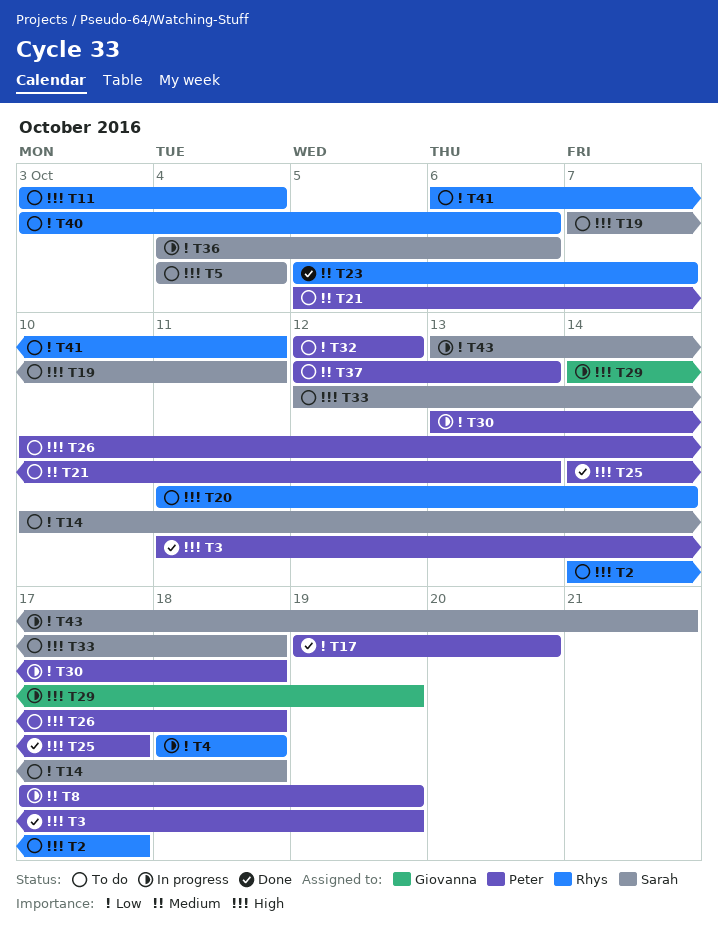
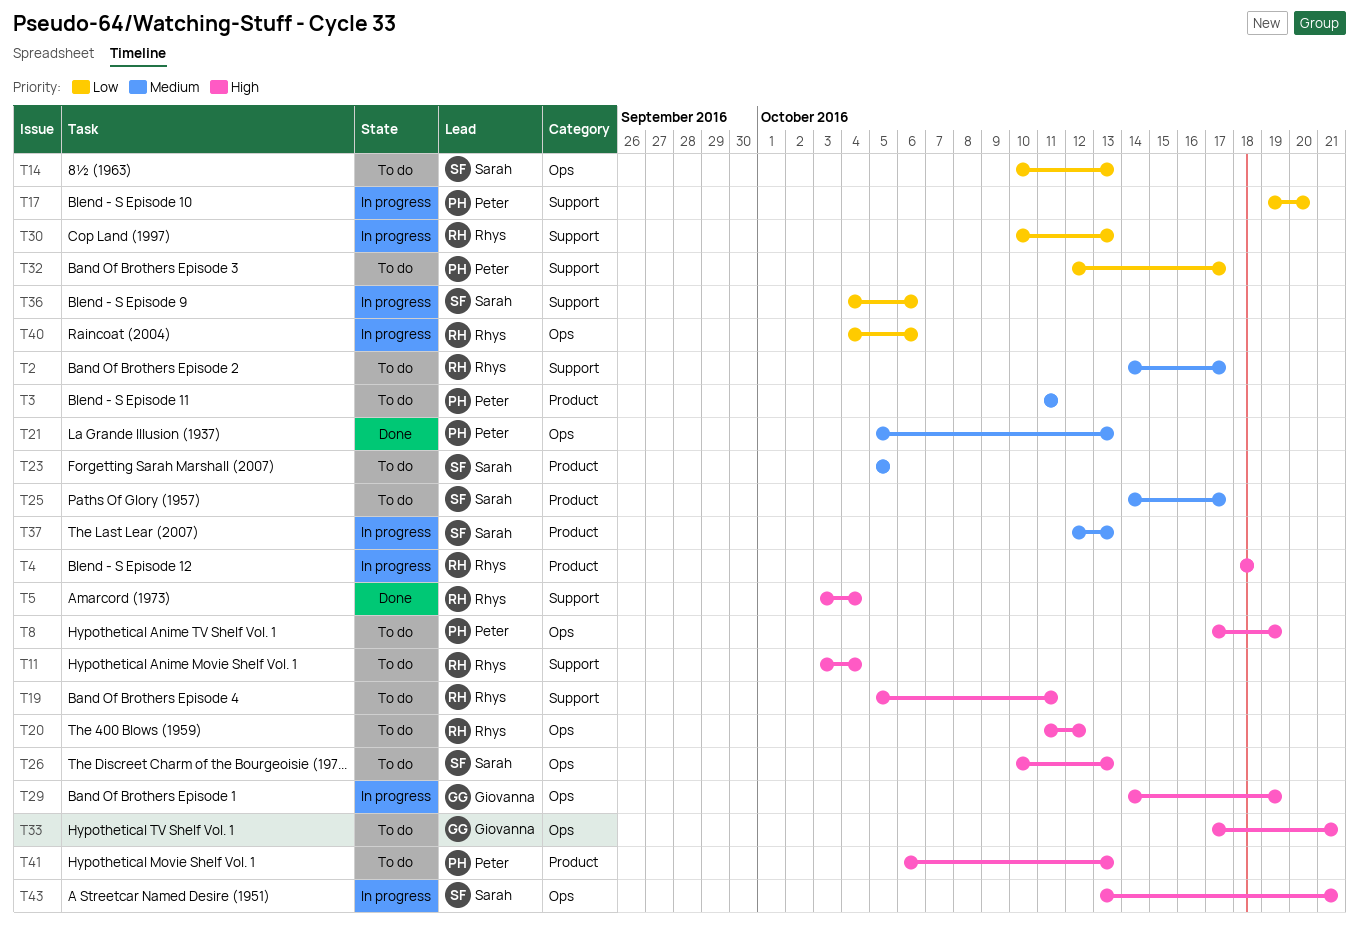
T2, priority: High -> Medium
T3, status: Done -> To do
T3, priority: High -> Medium
T3, due: Oct 19 -> Oct 11
T4, priority: Low -> High
T5, status: To do -> Done
T5, owner: Sarah -> Rhys
T5, start: Oct 4 -> Oct 3
T8, status: In progress -> To do
T8, priority: Medium -> High
T14, due: Oct 18 -> Oct 13
T17, status: Done -> In progress
T19, owner: Sarah -> Rhys
T19, start: Oct 7 -> Oct 5
T20, due: Oct 14 -> Oct 12
T21, status: To do -> Done
T23, status: Done -> To do
T23, owner: Rhys -> Sarah
T23, due: Oct 7 -> Oct 5
T25, status: Done -> To do
T25, owner: Peter -> Sarah
T25, priority: High -> Medium
T26, owner: Peter -> Sarah
T26, due: Oct 18 -> Oct 13
T30, owner: Peter -> Rhys
T30, start: Oct 13 -> Oct 10
T30, due: Oct 18 -> Oct 13
T32, due: Oct 12 -> Oct 17
T33, owner: Sarah -> Giovanna
T33, start: Oct 12 -> Oct 17
T33, due: Oct 18 -> Oct 21
T37, status: To do -> In progress
T37, owner: Peter -> Sarah
T40, status: To do -> In progress
T40, start: Oct 3 -> Oct 4
T41, owner: Rhys -> Peter
T41, priority: Low -> High
T41, due: Oct 11 -> Oct 13
T43, priority: Low -> High

